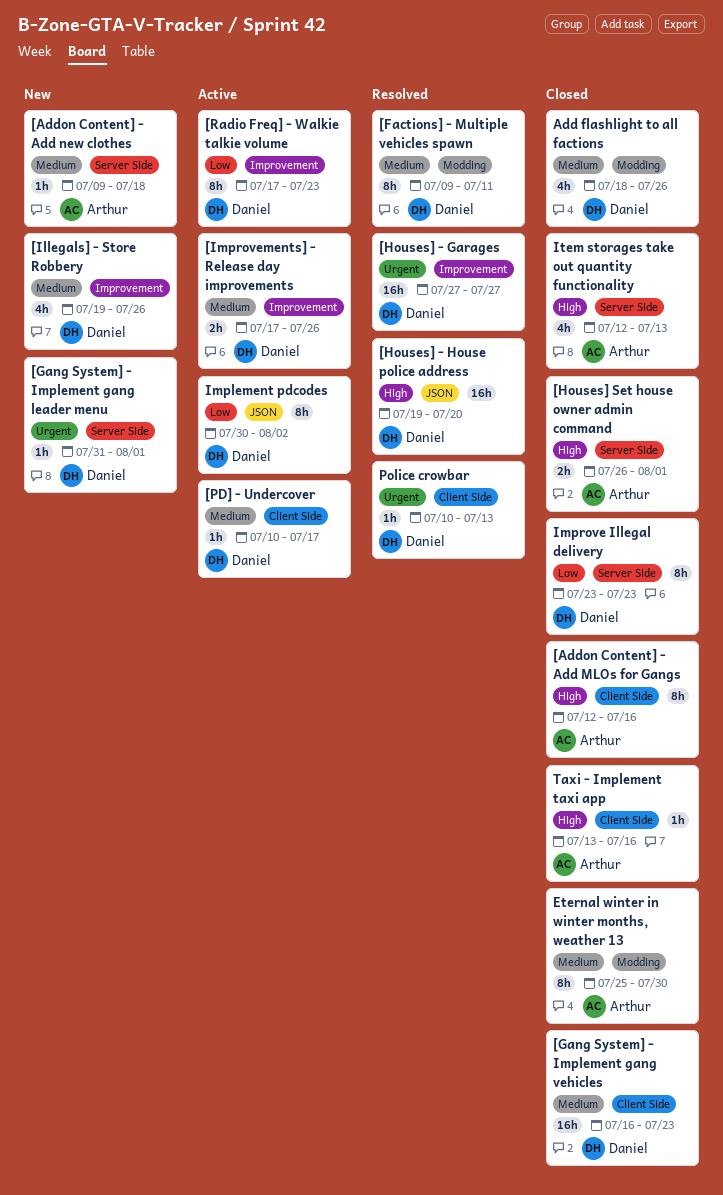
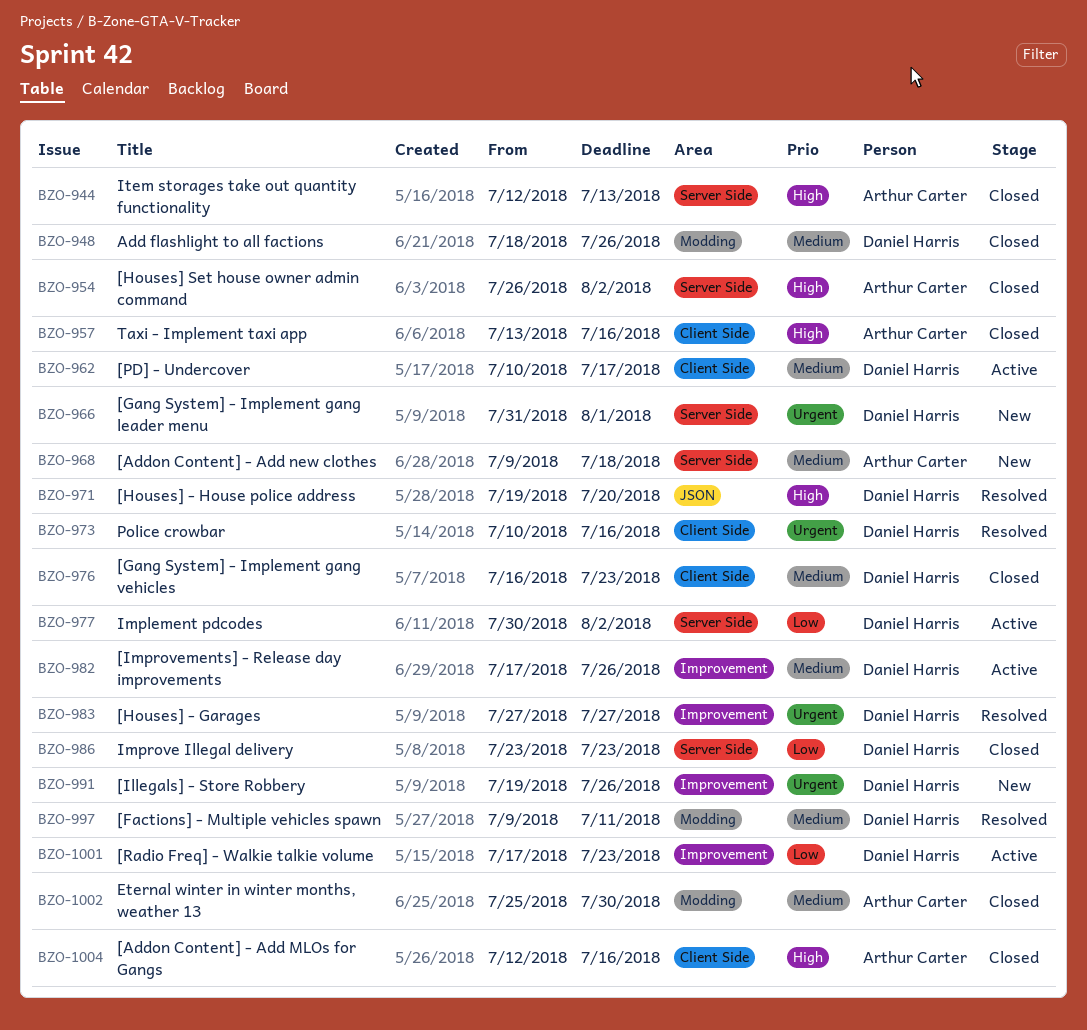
[Houses] Set house owner admin command, due: Aug 1 -> Aug 2
[Illegals] - Store Robbery, priority: Medium -> Urgent
Implement pdcodes, label: JSON -> Server Side
Police crowbar, due: Jul 13 -> Jul 16

